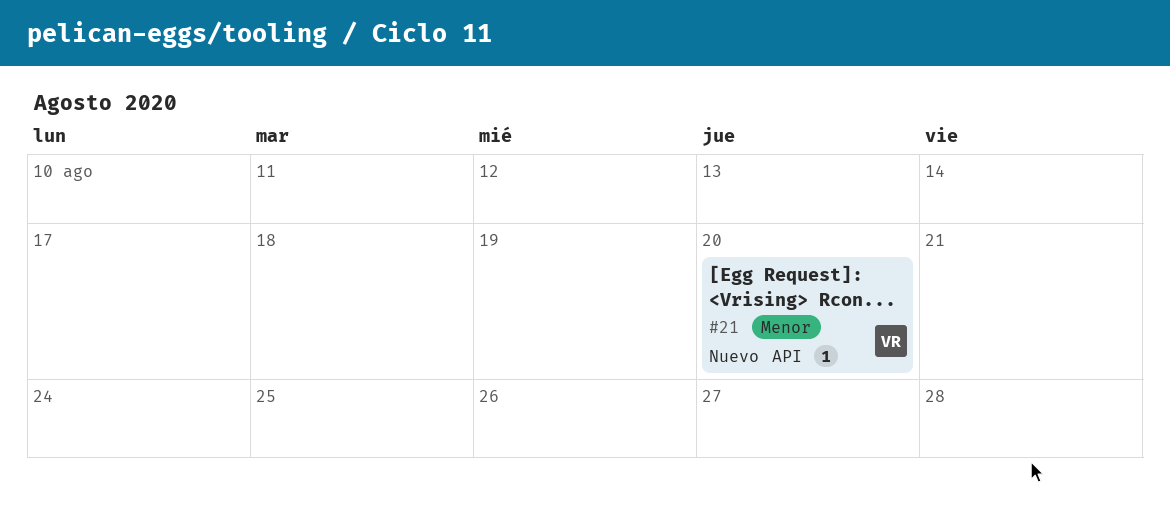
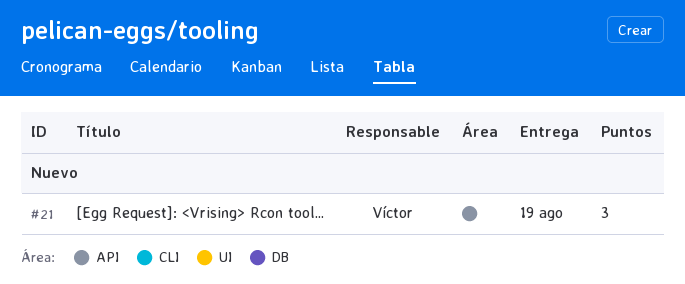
#21, estimate: 1 -> 3
#21, due: Aug 20 -> Aug 19

